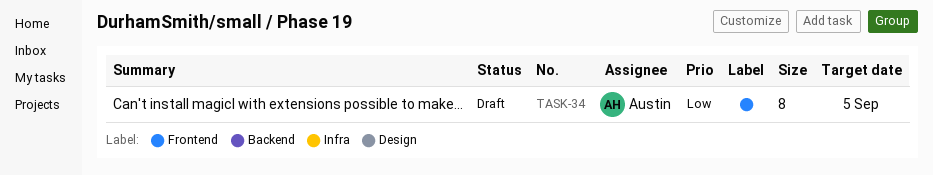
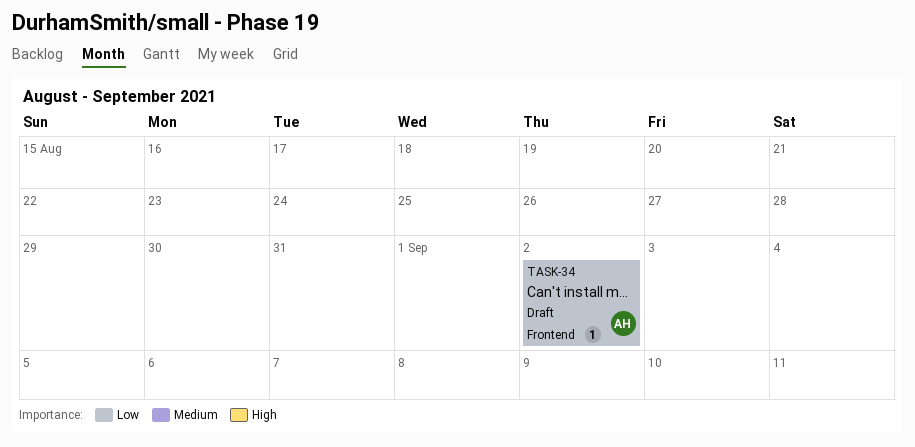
TASK-34, estimate: 8 -> 1
TASK-34, due: Sep 5 -> Sep 2

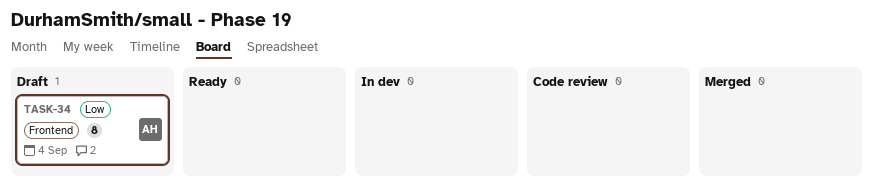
TASK-34, estimate: 1 -> 8
TASK-34, due: Sep 2 -> Sep 4

